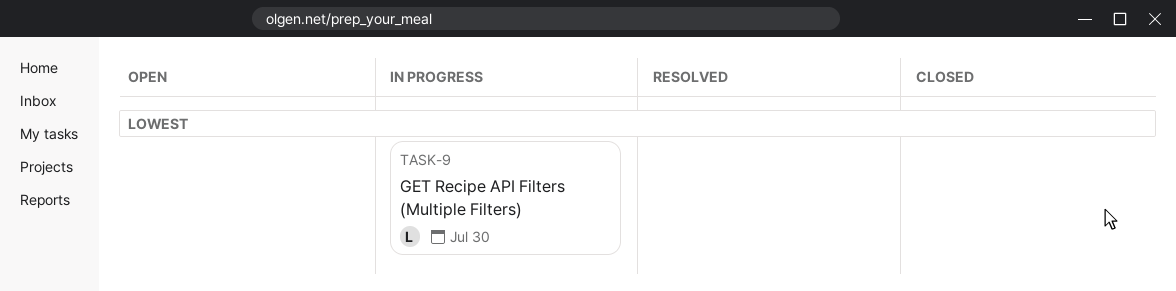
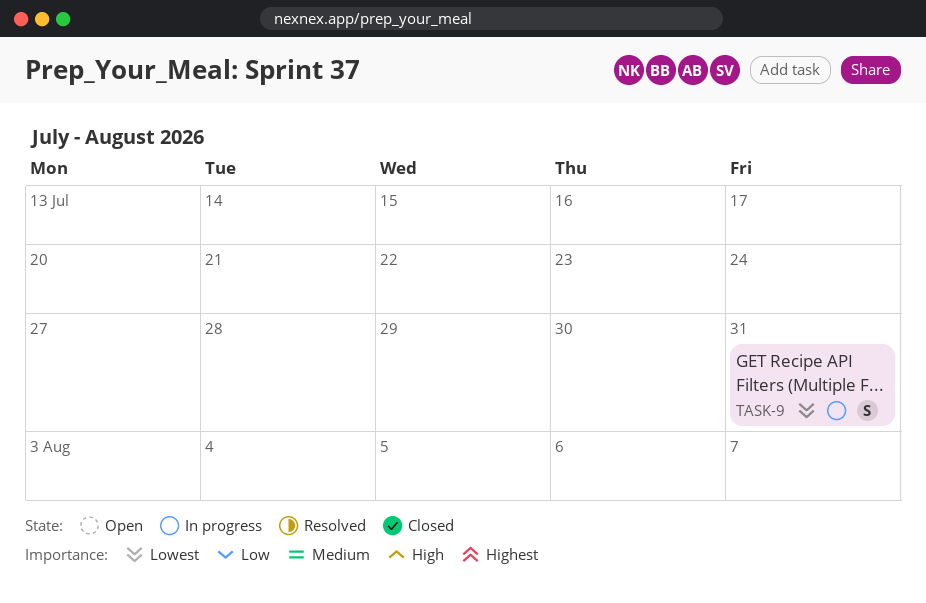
TASK-9, estimate: L -> S
TASK-9, due: Jul 30 -> Jul 31

